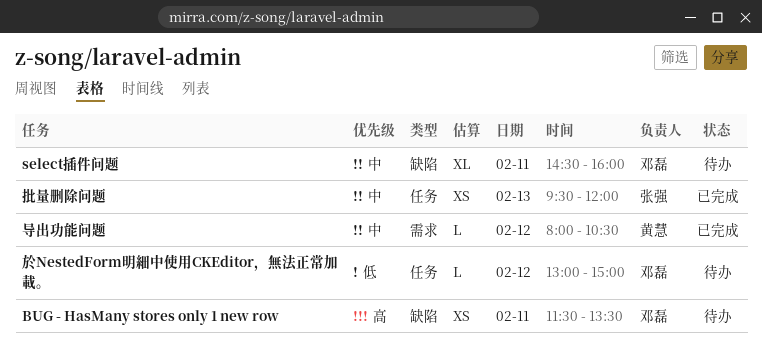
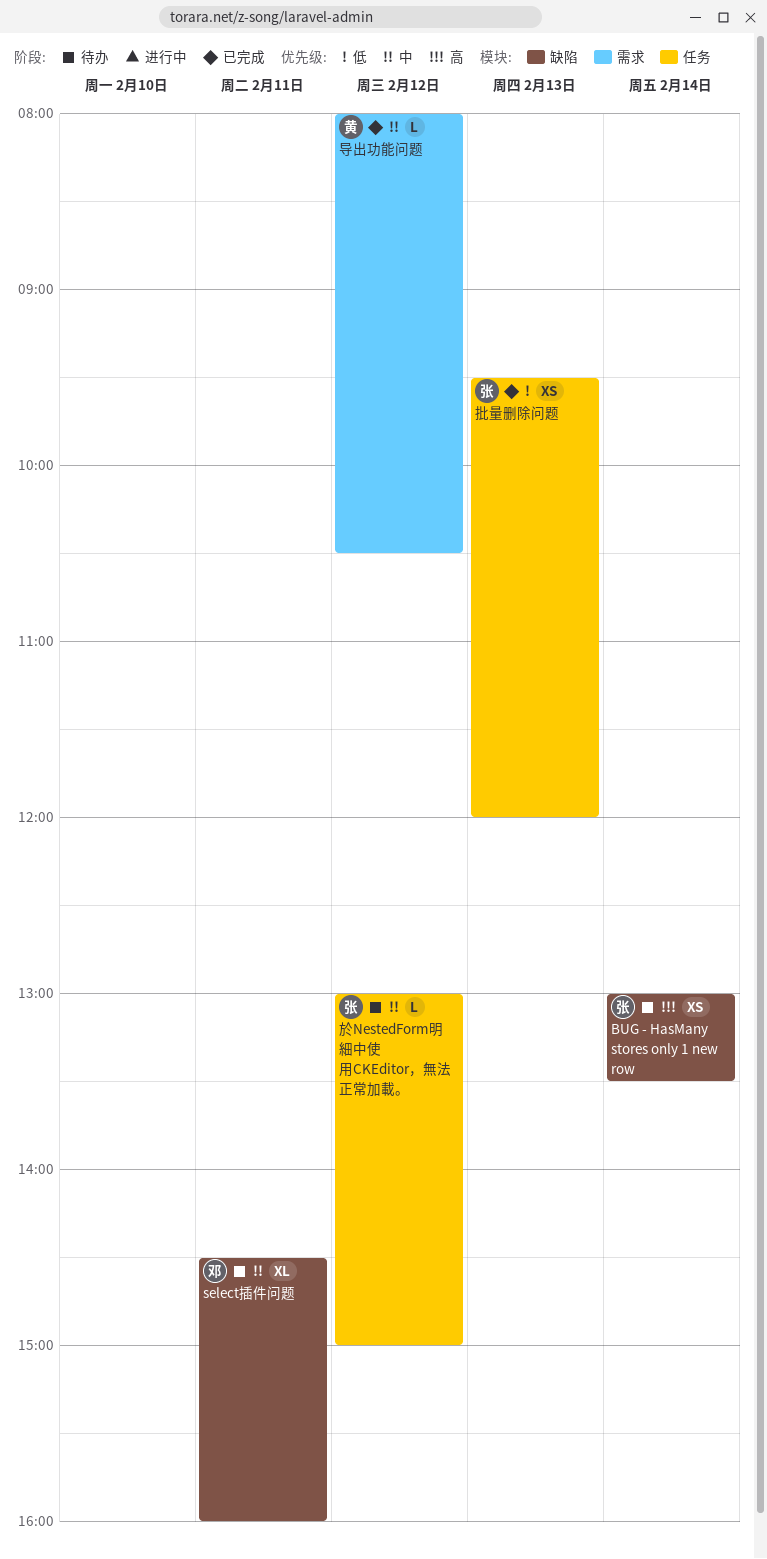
BUG - HasMany stores only 1 new row, owner: 邓磊 -> 张强
BUG - HasMany stores only 1 new row, day: Feb 11 -> Feb 14
BUG - HasMany stores only 1 new row, begins: 11:30 -> 13:00
批量删除问题, priority: 中 -> 低
於NestedForm明細中使用CKEditor，無法正常加載。, owner: 邓磊 -> 张强
於NestedForm明細中使用CKEditor，無法正常加載。, priority: 低 -> 中

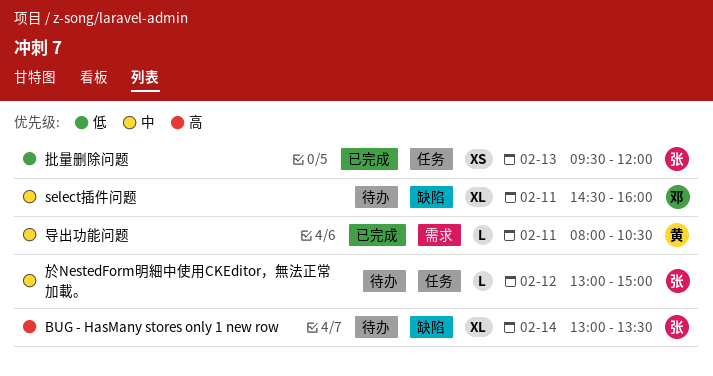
BUG - HasMany stores only 1 new row, estimate: XS -> XL
导出功能问题, day: Feb 12 -> Feb 11

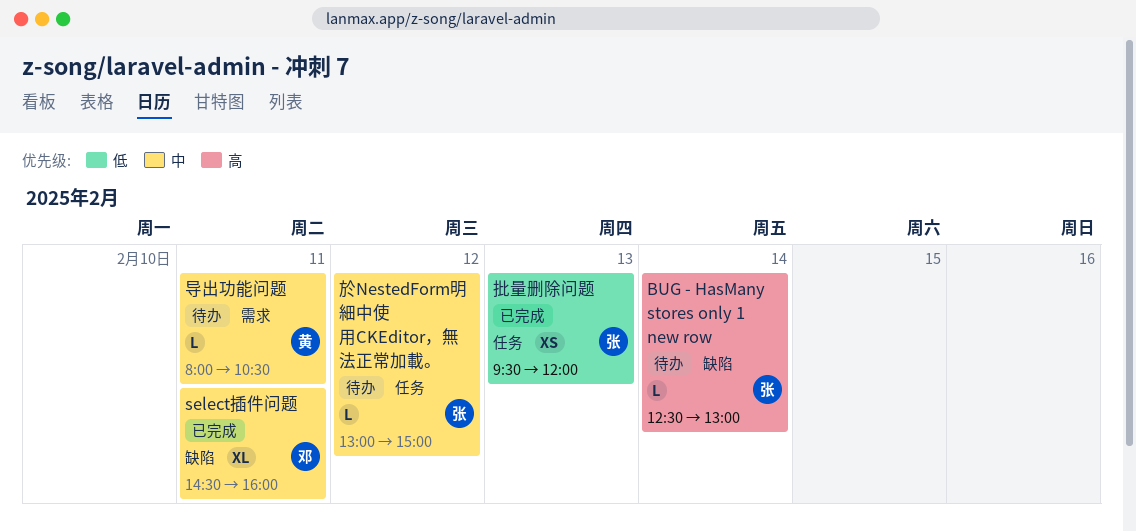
BUG - HasMany stores only 1 new row, estimate: XL -> L
BUG - HasMany stores only 1 new row, begins: 13:00 -> 12:30
BUG - HasMany stores only 1 new row, ends: 13:30 -> 13:00
select插件问题, status: 待办 -> 已完成
导出功能问题, status: 已完成 -> 待办

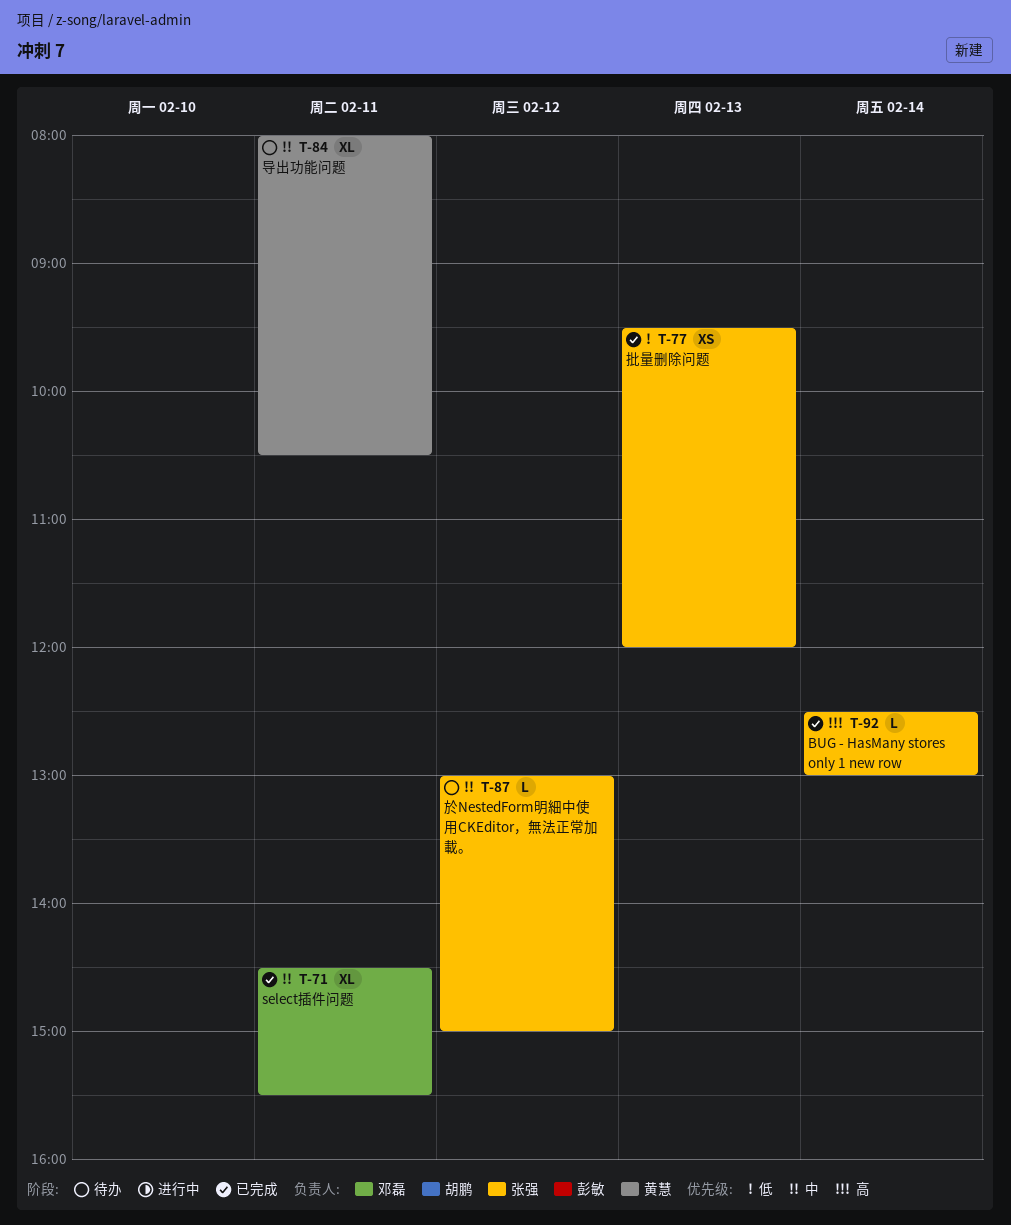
BUG - HasMany stores only 1 new row, status: 待办 -> 已完成
select插件问题, ends: 16:00 -> 15:30
导出功能问题, estimate: L -> XL

